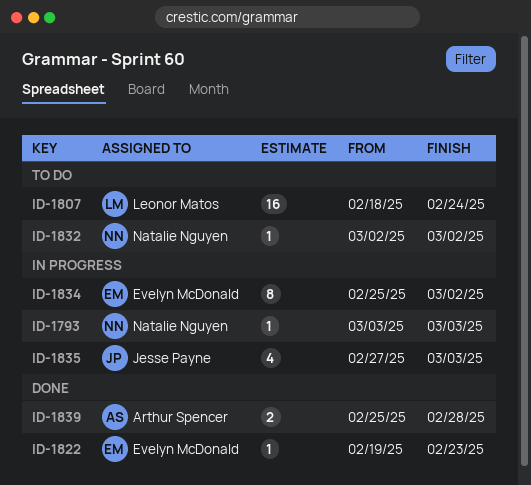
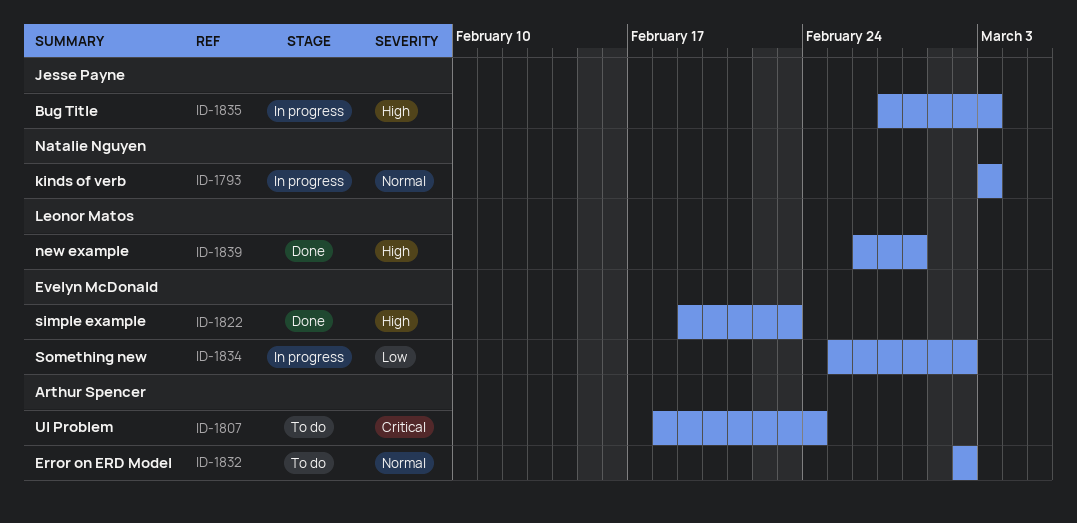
ID-1807, owner: Leonor Matos -> Arthur Spencer
ID-1832, owner: Natalie Nguyen -> Arthur Spencer
ID-1839, owner: Arthur Spencer -> Leonor Matos
ID-1839, start: Feb 25 -> Feb 26

